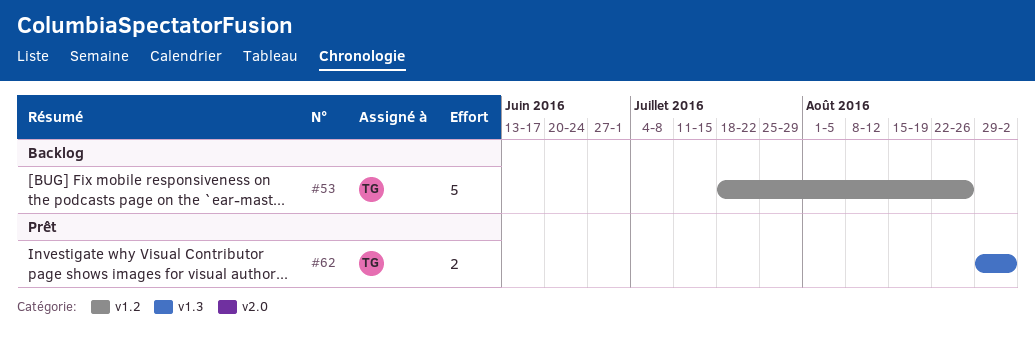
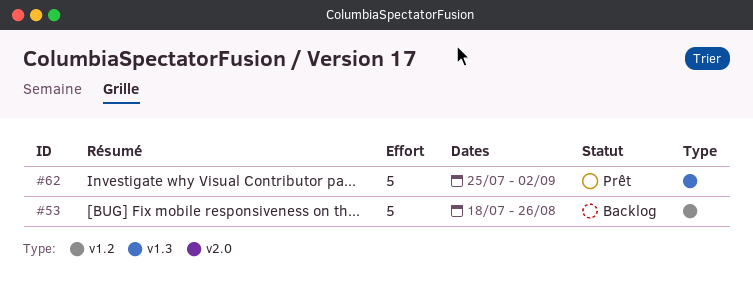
#62, estimate: 2 -> 5
#62, start: Aug 29 -> Jul 25

